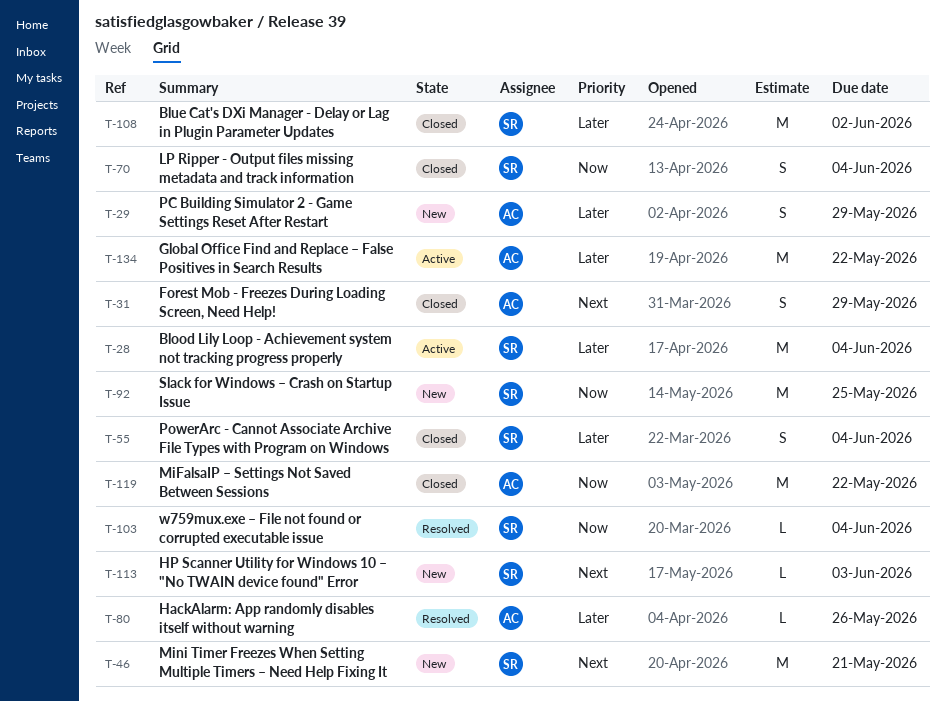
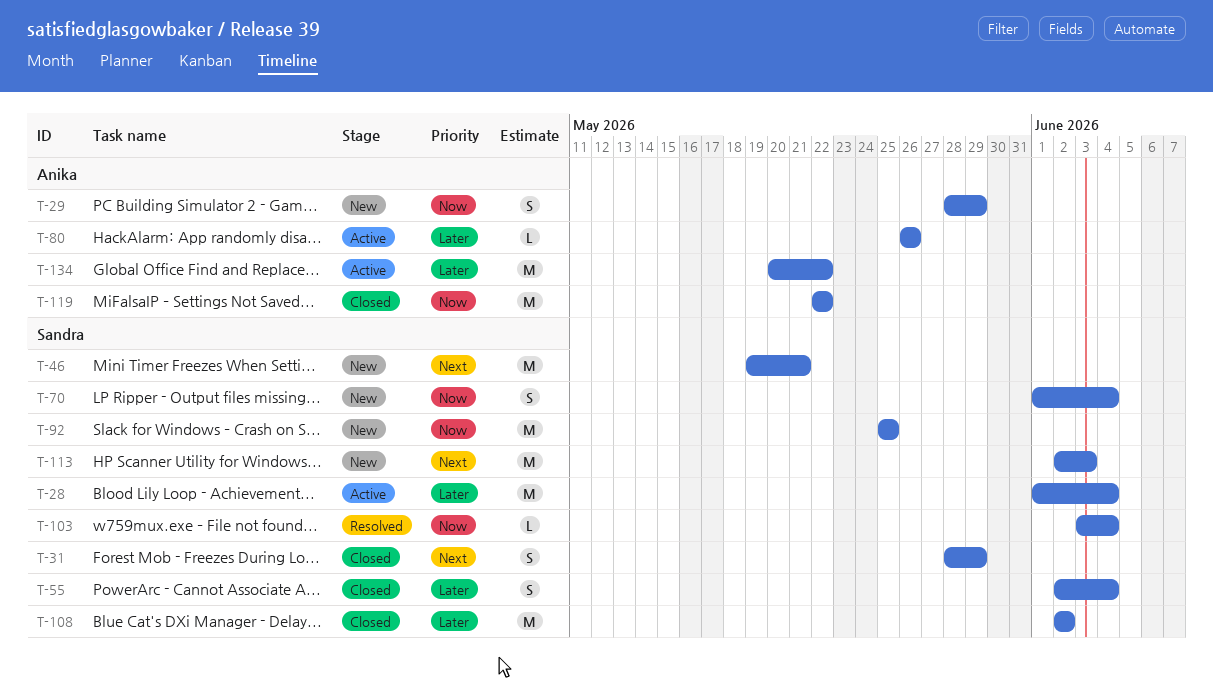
T-29, priority: Later -> Now
T-31, owner: Anika -> Sandra
T-70, status: Closed -> New
T-80, status: Resolved -> Active
T-113, estimate: L -> M

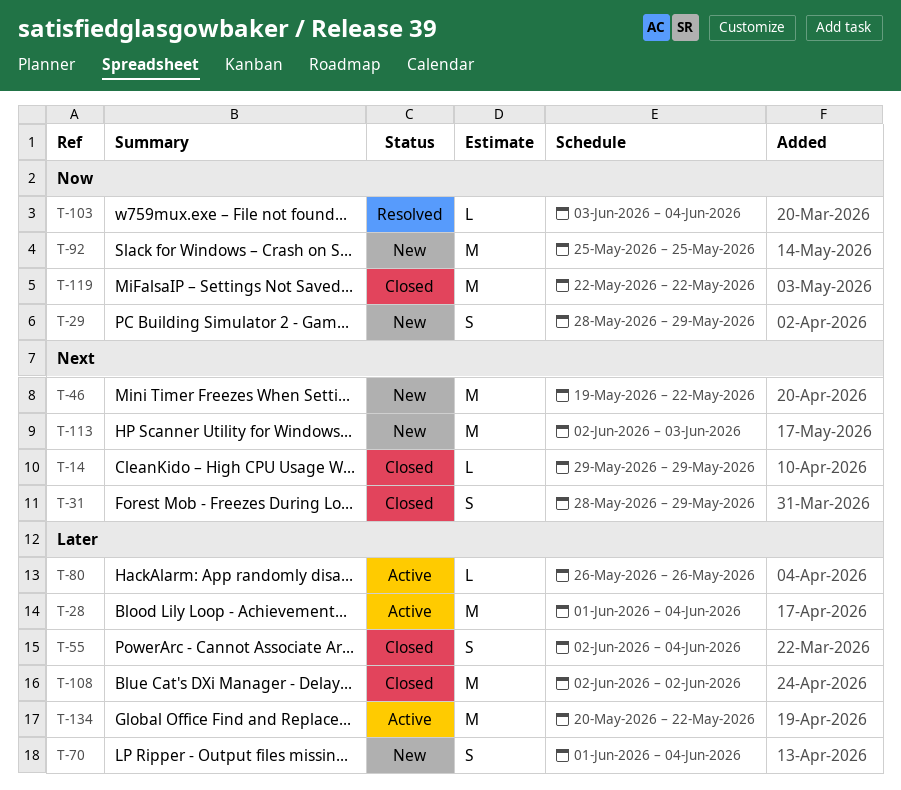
T-14: none -> present
T-46, due: May 21 -> May 22
T-70, priority: Now -> Later

